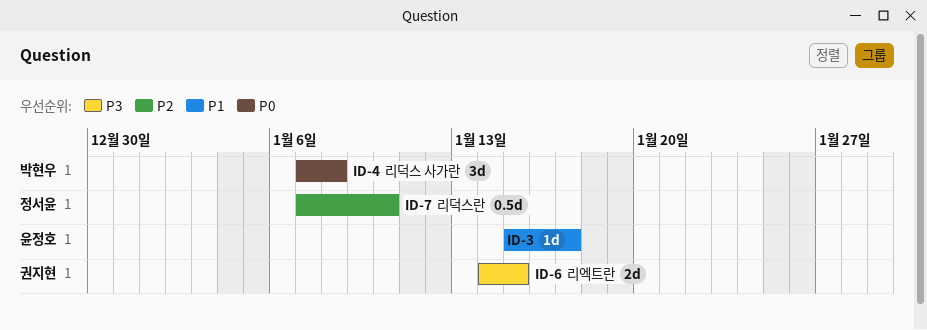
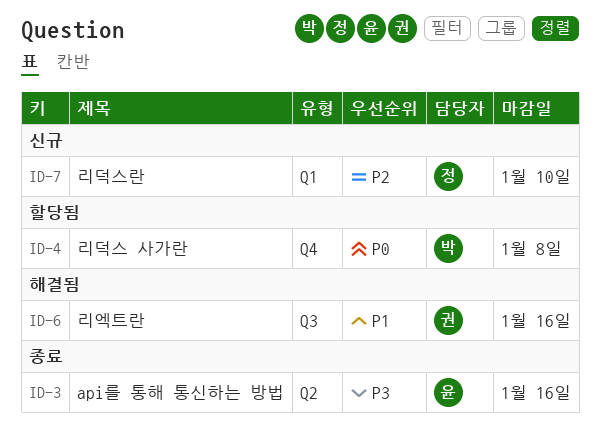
ID-3, priority: P1 -> P3
ID-3, due: Jan 17 -> Jan 16
ID-6, priority: P3 -> P1
ID-6, due: Jan 15 -> Jan 16

